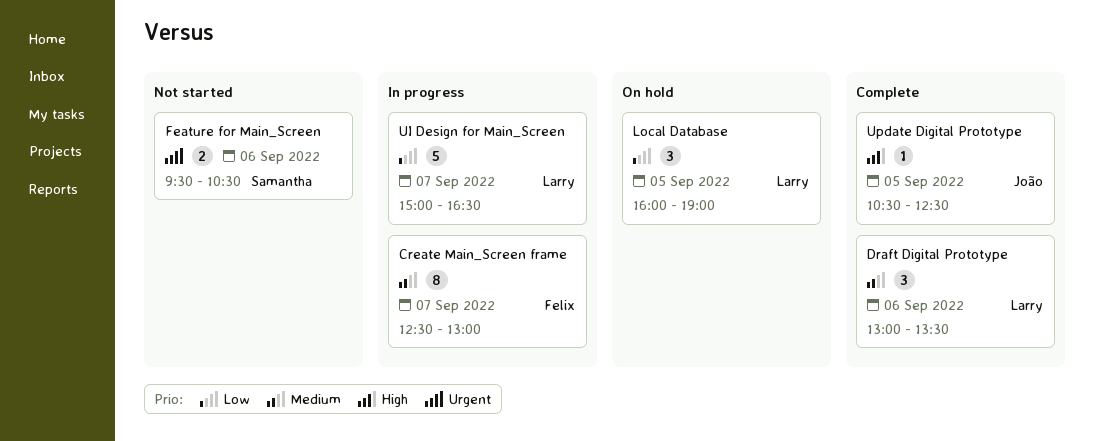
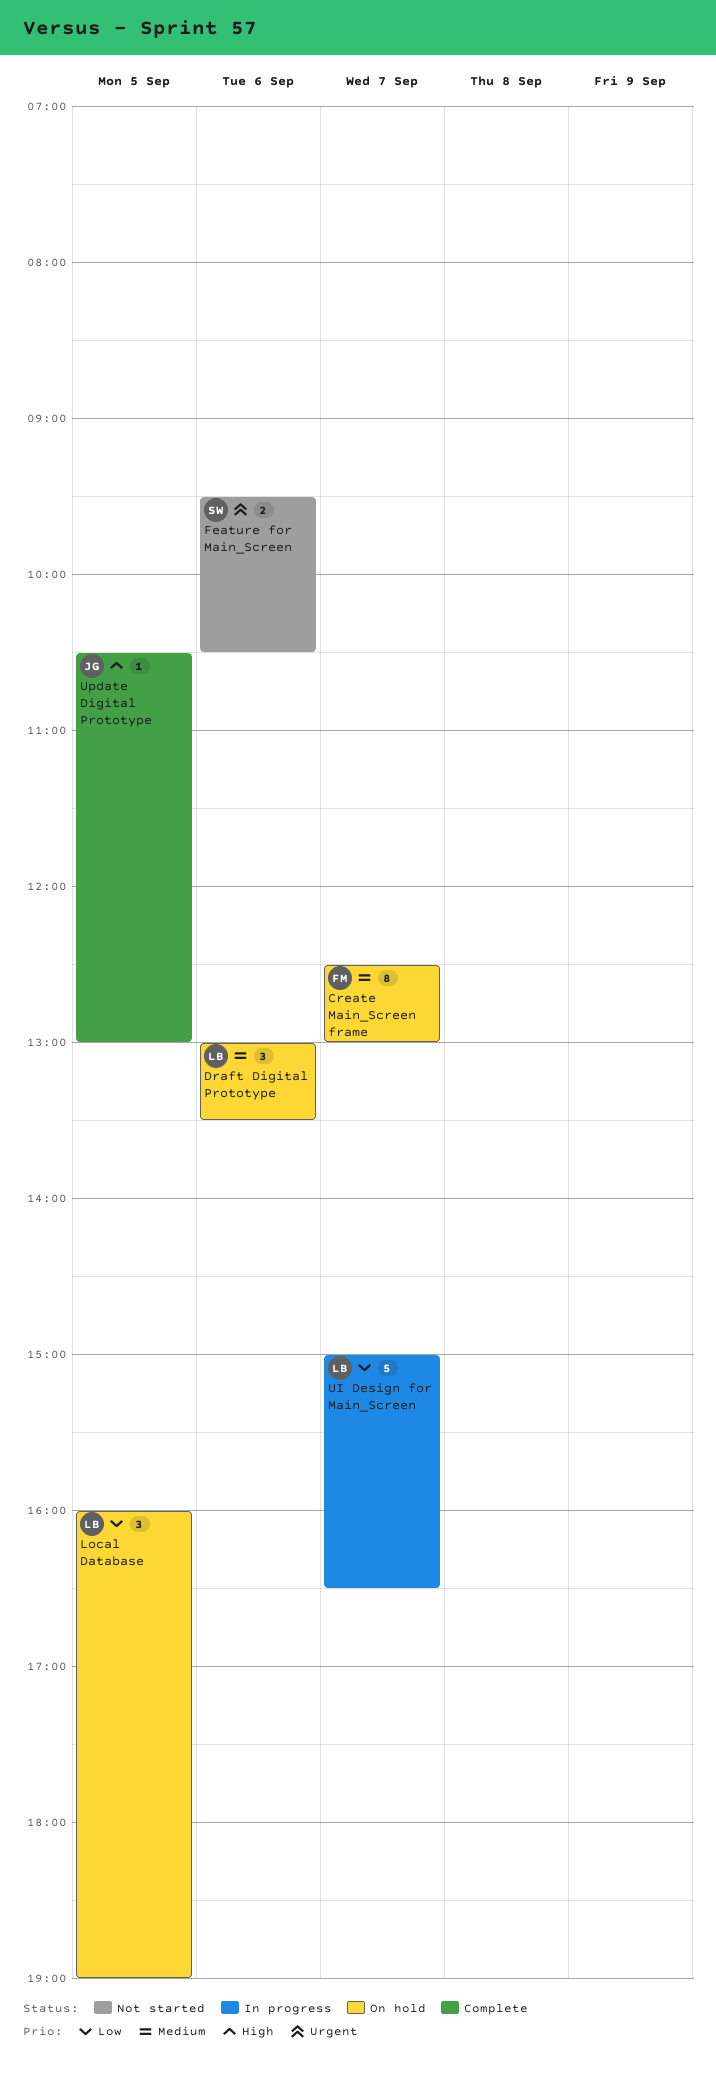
Create Main_Screen frame, status: In progress -> On hold
Draft Digital Prototype, status: Complete -> On hold
Update Digital Prototype, ends: 12:30 -> 13:00

